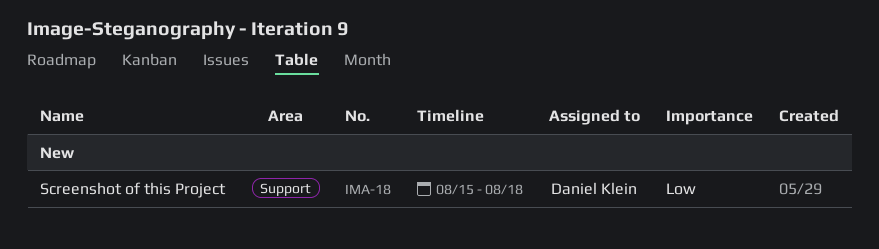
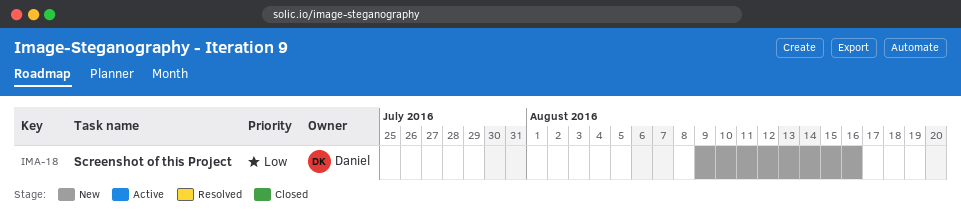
IMA-18, start: Aug 15 -> Aug 9
IMA-18, due: Aug 18 -> Aug 16

